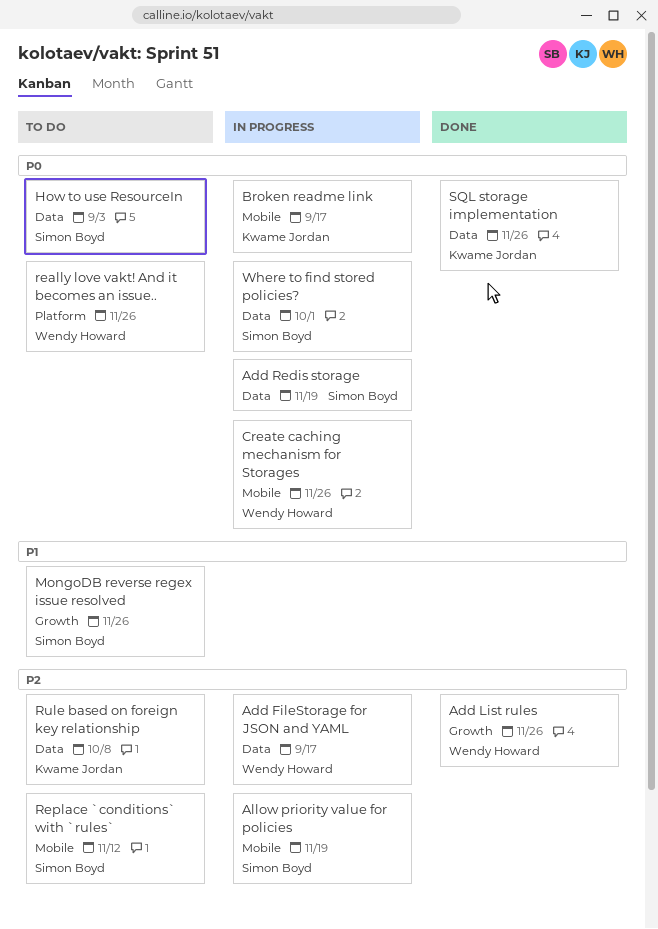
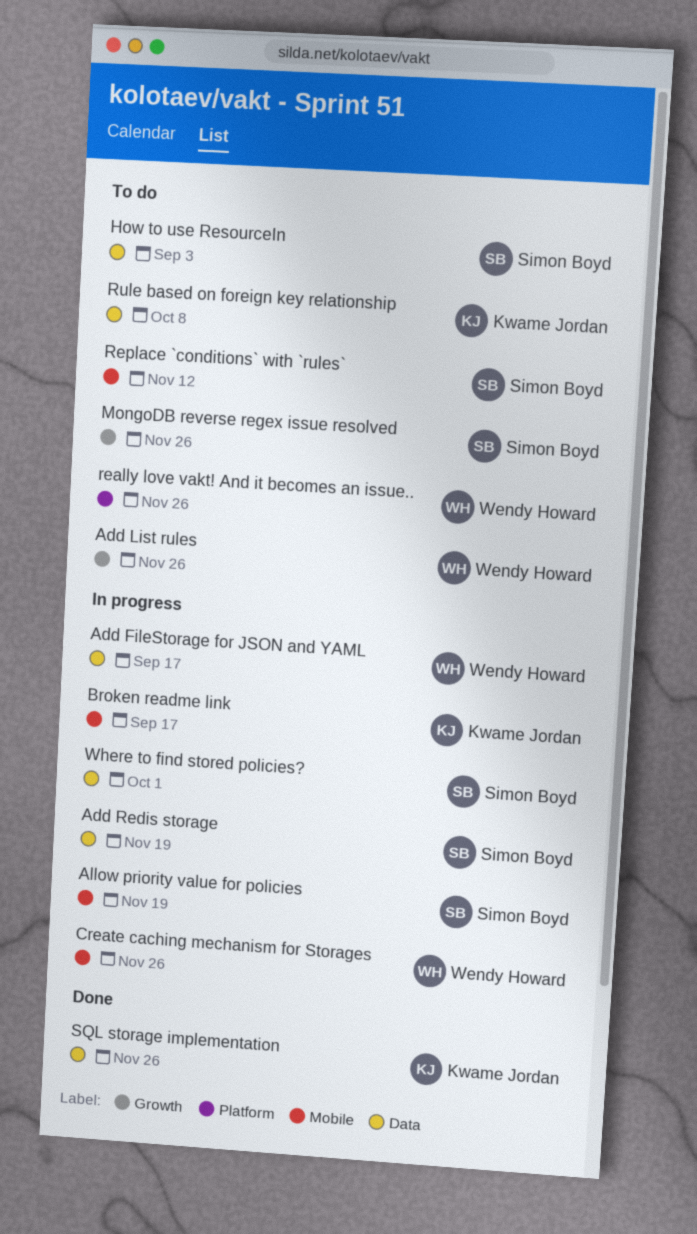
Add List rules, status: Done -> To do

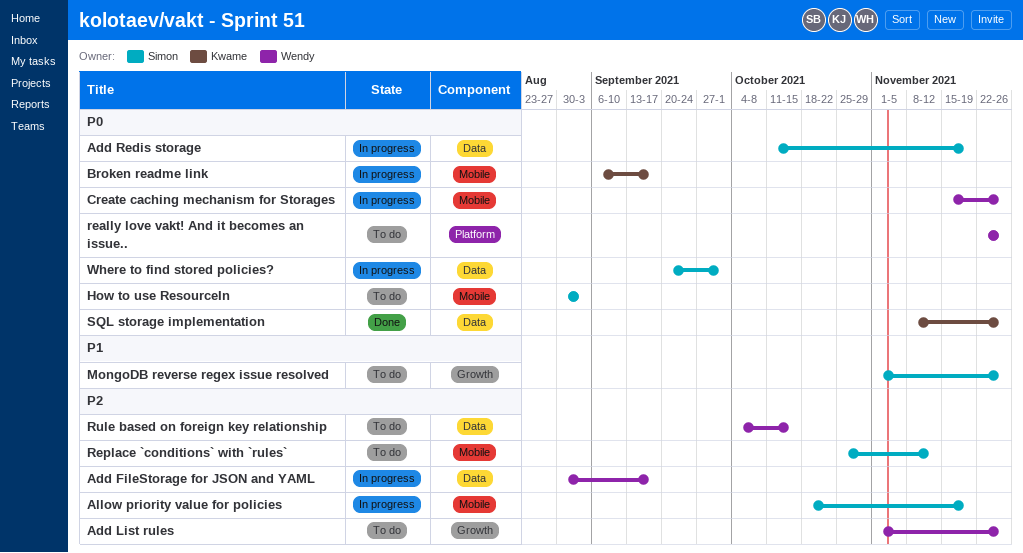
How to use ResourceIn, label: Data -> Mobile
Rule based on foreign key relationship, owner: Kwame Jordan -> Wendy Howard
Rule based on foreign key relationship, due: Oct 8 -> Oct 15

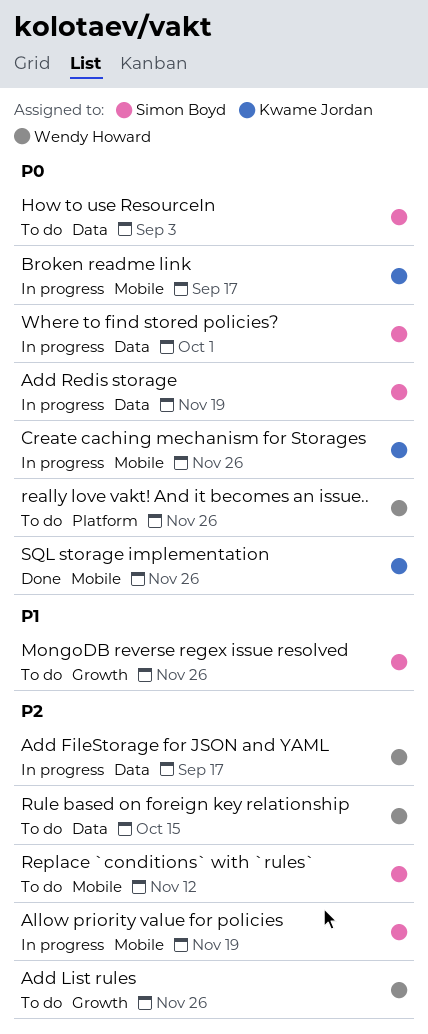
Create caching mechanism for Storages, owner: Wendy Howard -> Kwame Jordan
How to use ResourceIn, label: Mobile -> Data
SQL storage implementation, label: Data -> Mobile

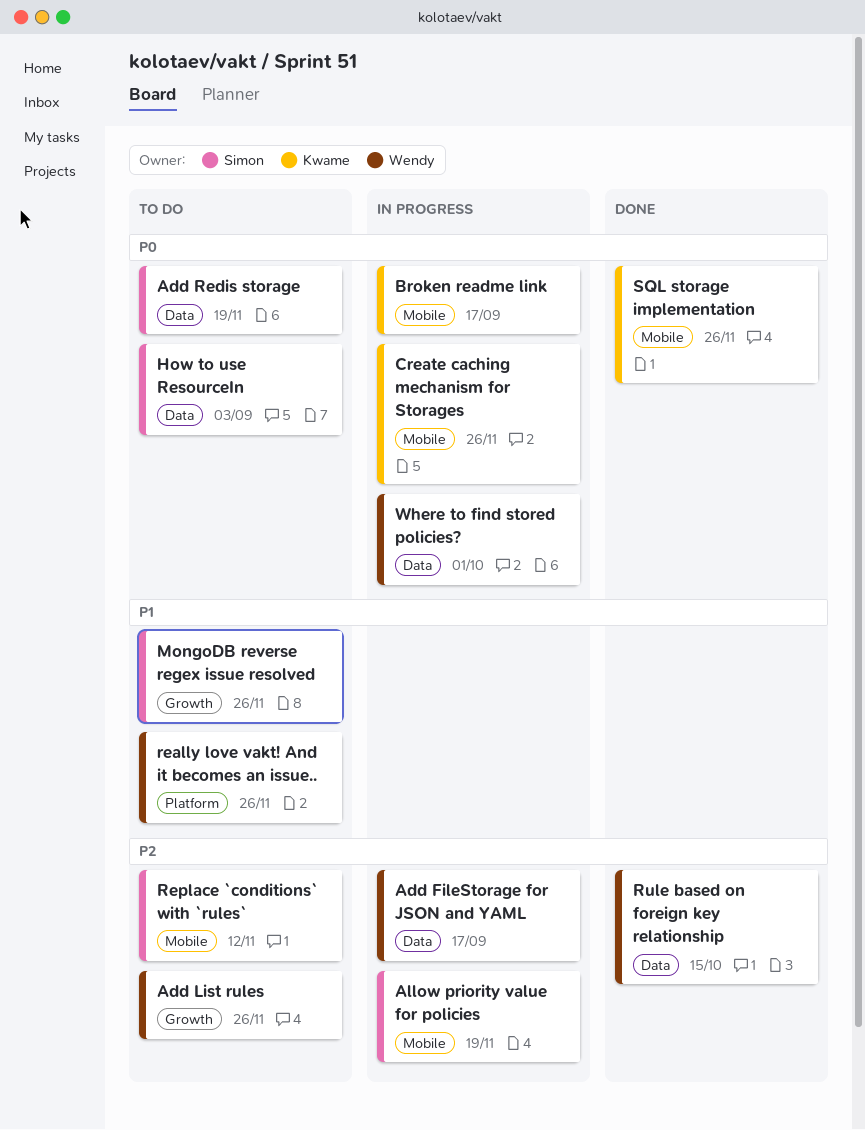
Add Redis storage, status: In progress -> To do
really love vakt! And it becomes an issue.., priority: P0 -> P1
Rule based on foreign key relationship, status: To do -> Done
Where to find stored policies?, owner: Simon Boyd -> Wendy Howard

